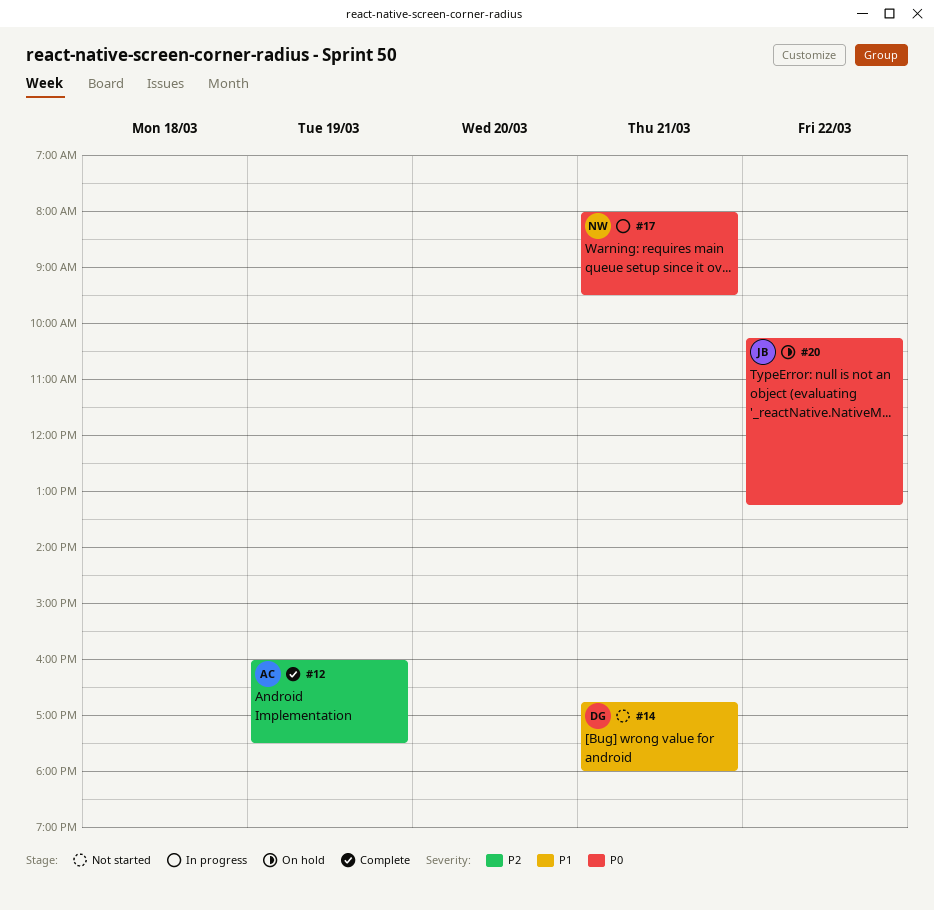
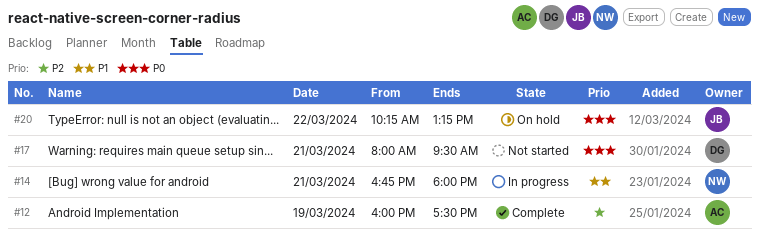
#14, status: Not started -> In progress
#14, owner: DG -> NW
#17, status: In progress -> Not started
#17, owner: NW -> DG

